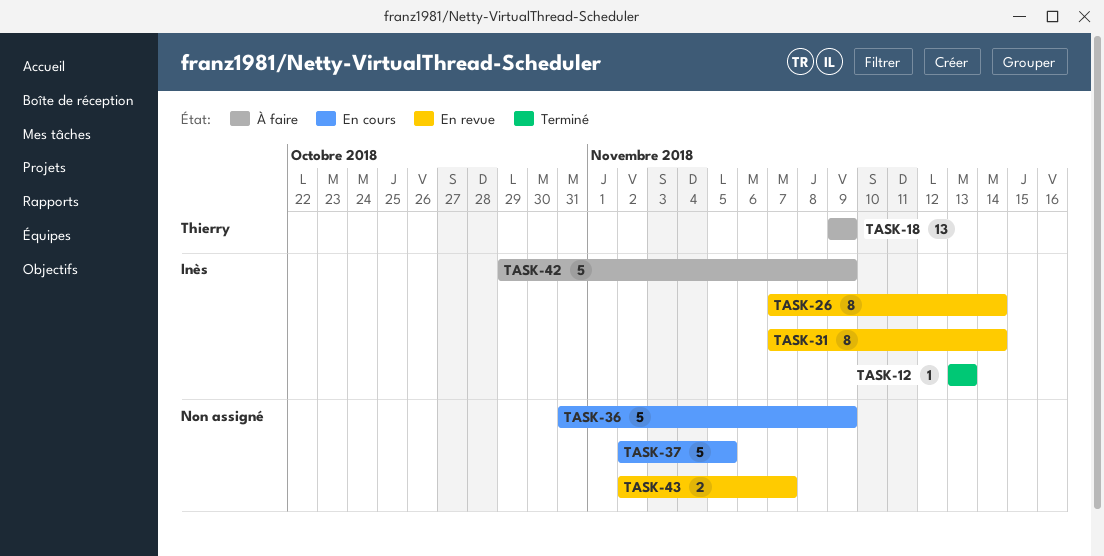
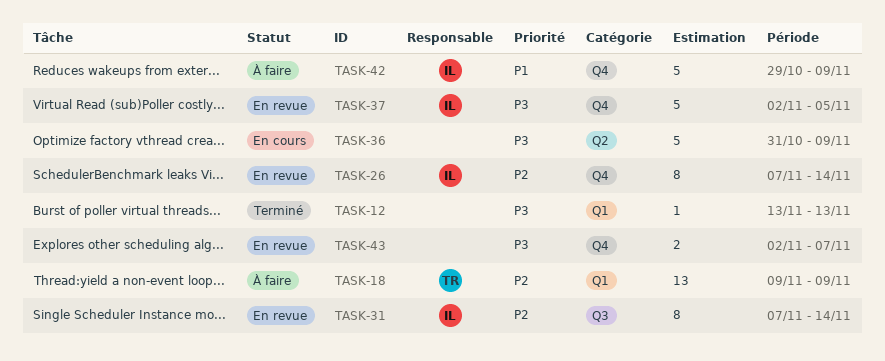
TASK-12, owner: Inès -> none
TASK-37, status: En cours -> En revue
TASK-37, owner: none -> Inès

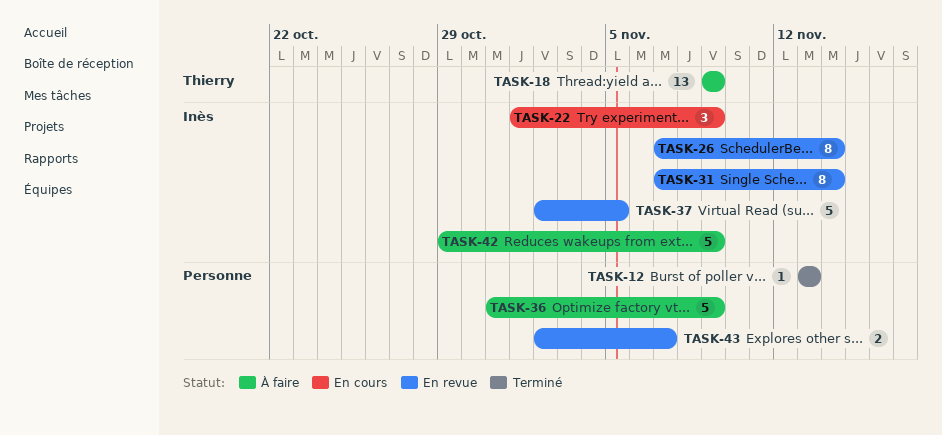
TASK-22: none -> present
TASK-36, status: En cours -> À faire

